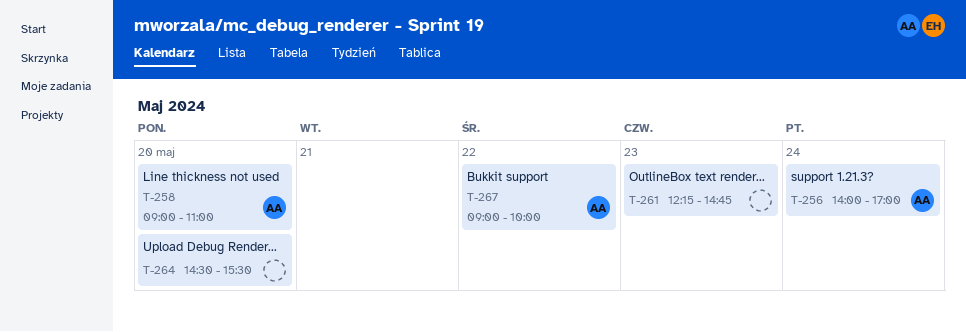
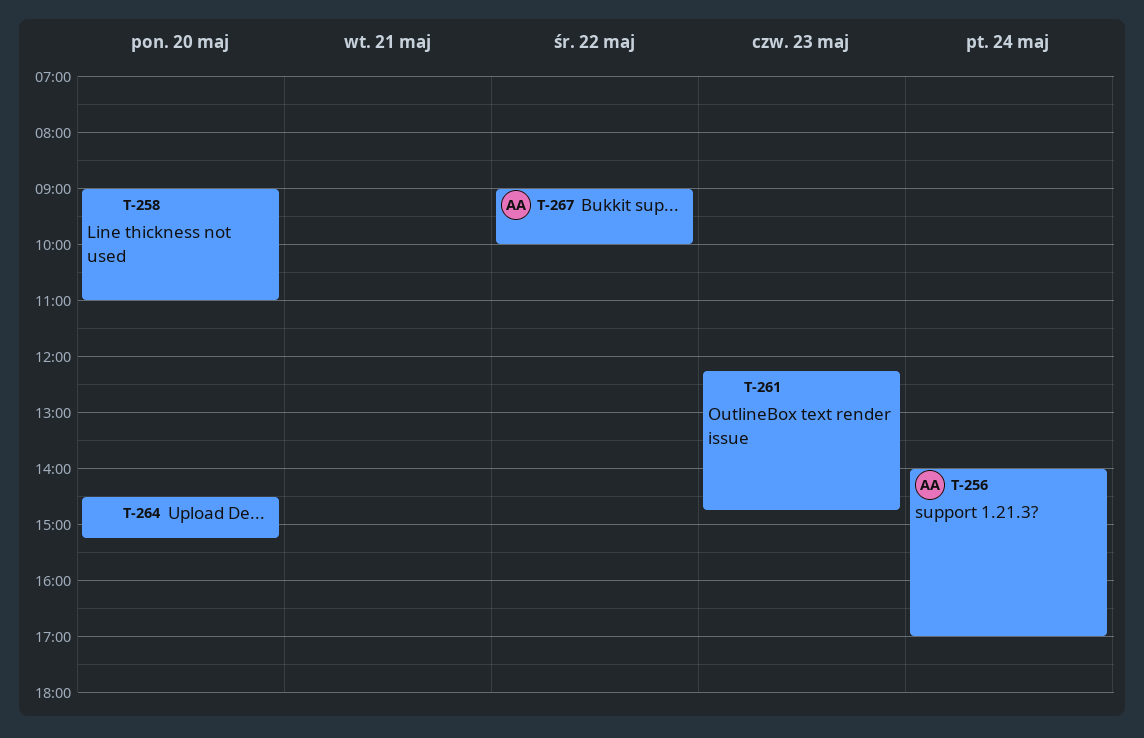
T-258, owner: AA -> none
T-264, ends: 15:30 -> 15:15

